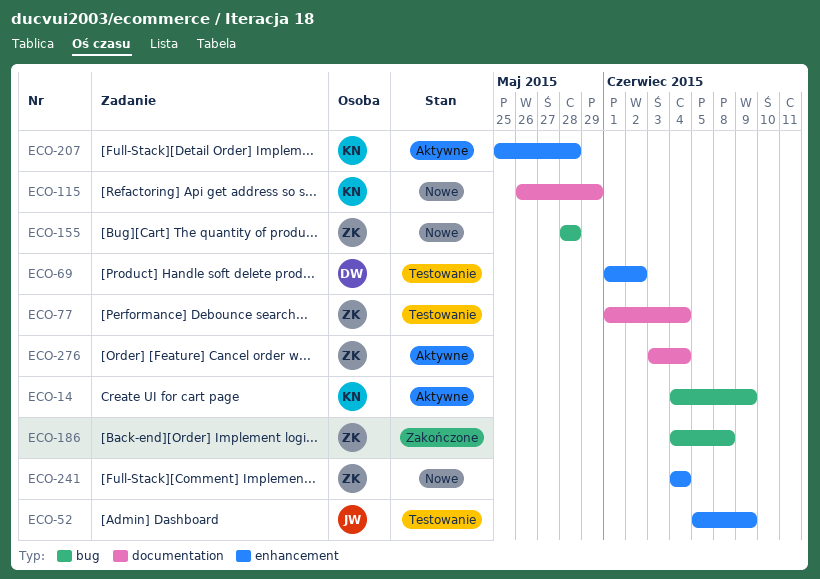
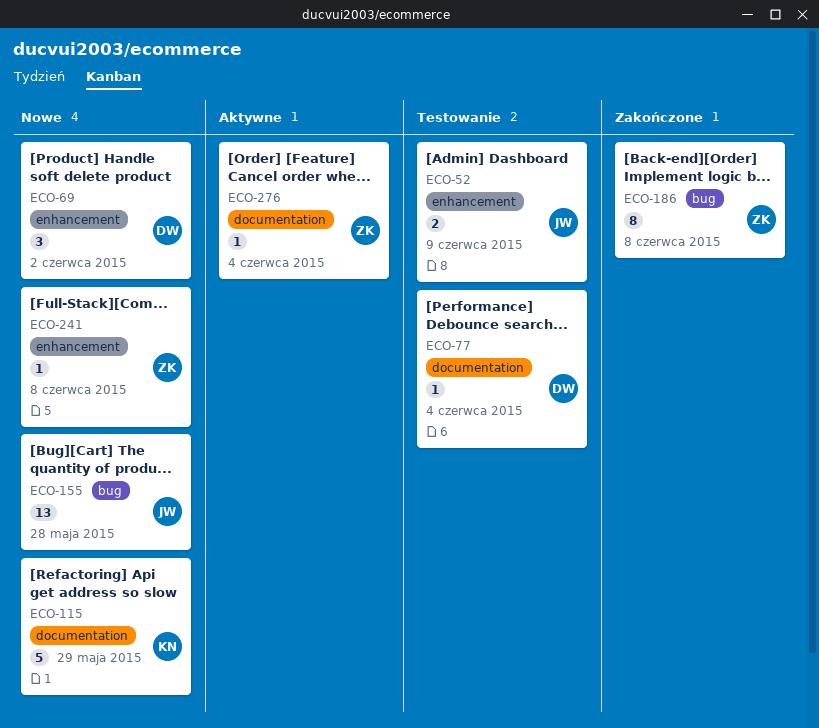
ECO-14: present -> none
ECO-69, status: Testowanie -> Nowe
ECO-77, owner: ZK -> DW
ECO-155, owner: ZK -> JW
ECO-207: present -> none
ECO-241, due: Jun 4 -> Jun 8

